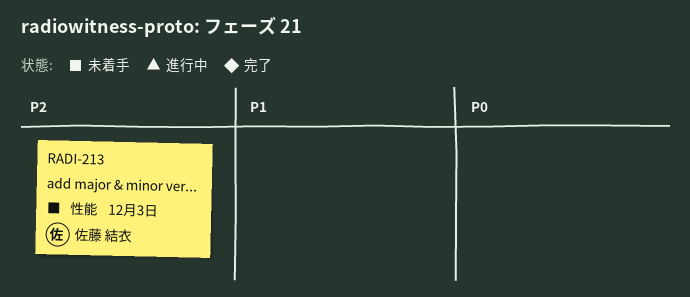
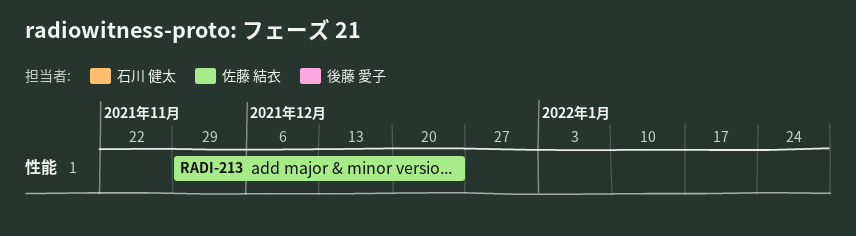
RADI-213, due: Dec 3 -> Dec 24

